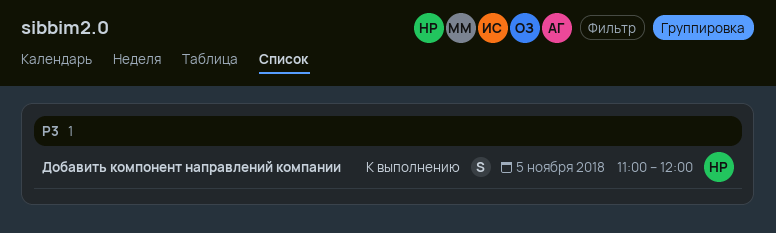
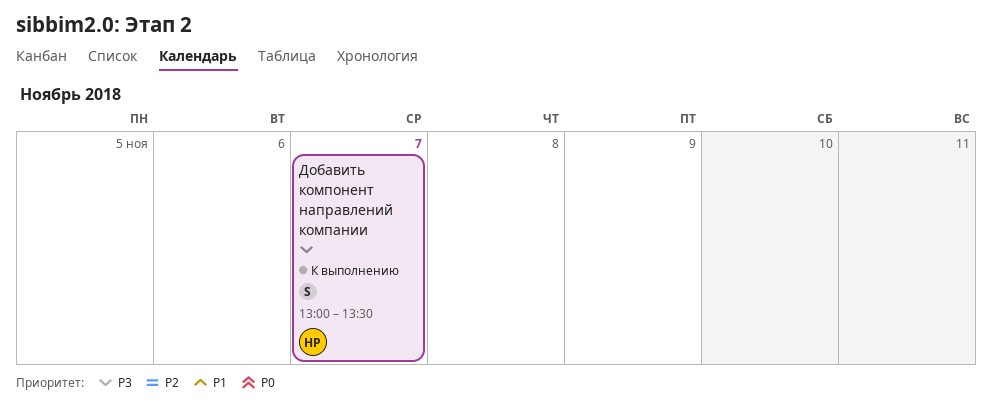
Добавить компонент направлений компании, day: Nov 5 -> Nov 7
Добавить компонент направлений компании, begins: 11:00 -> 13:00
Добавить компонент направлений компании, ends: 12:00 -> 13:30

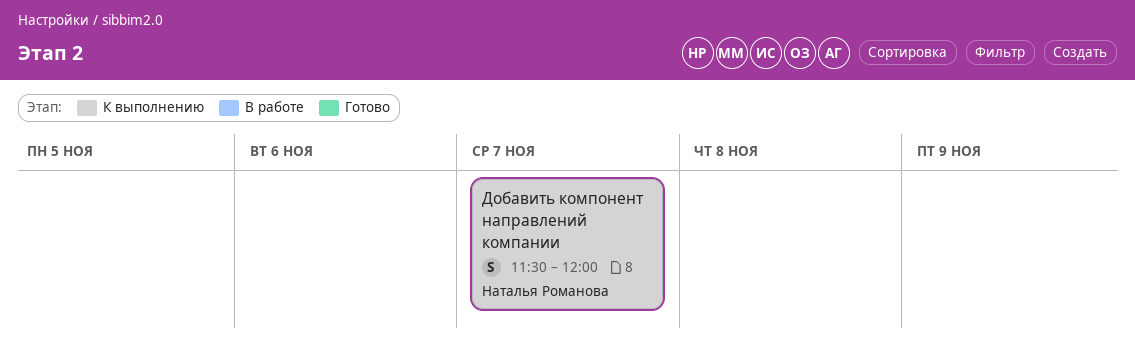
Добавить компонент направлений компании, begins: 13:00 -> 11:30
Добавить компонент направлений компании, ends: 13:30 -> 12:00

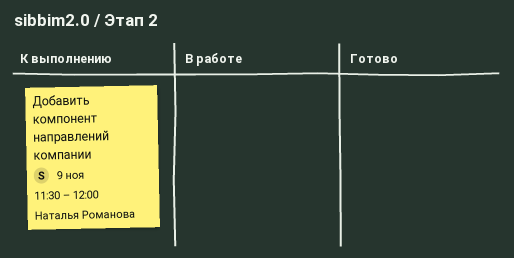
Добавить компонент направлений компании, day: Nov 7 -> Nov 9

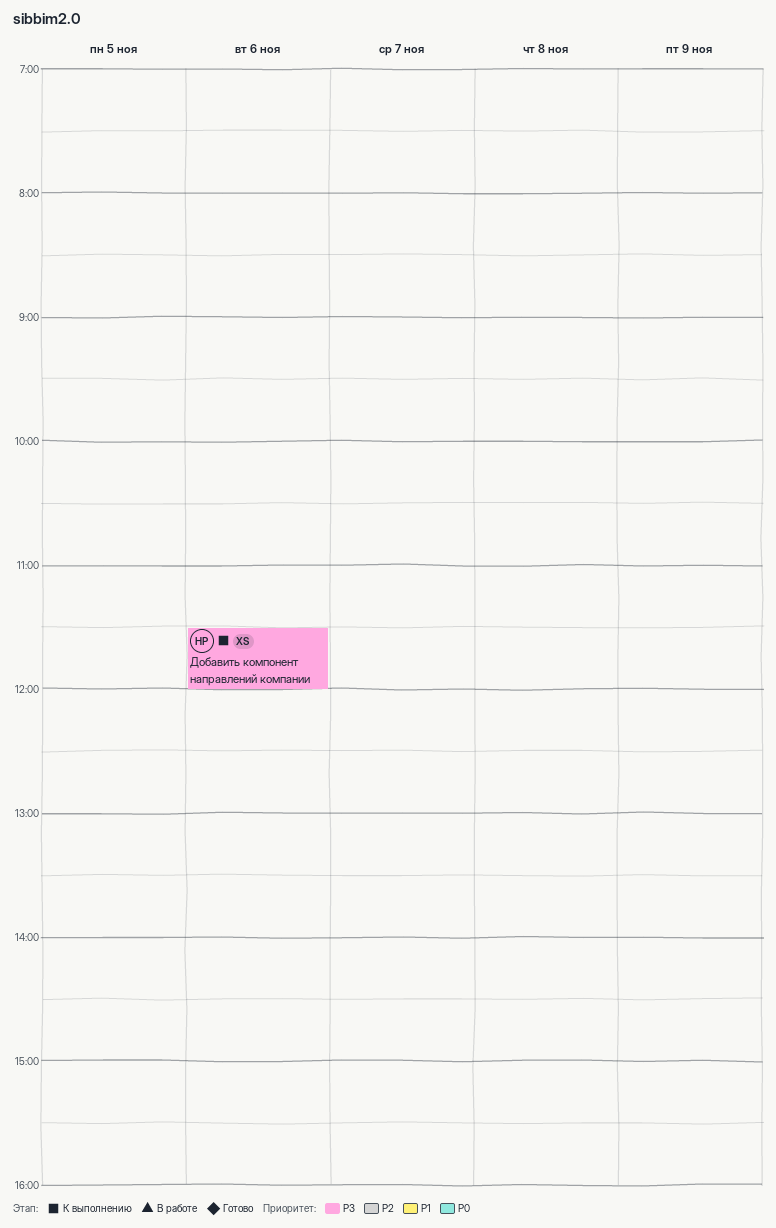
Добавить компонент направлений компании, estimate: S -> XS
Добавить компонент направлений компании, day: Nov 9 -> Nov 6

